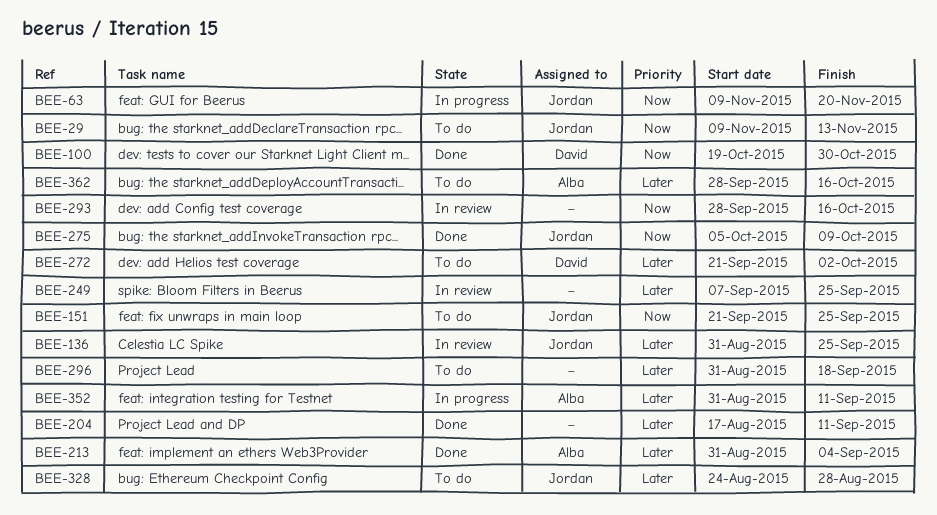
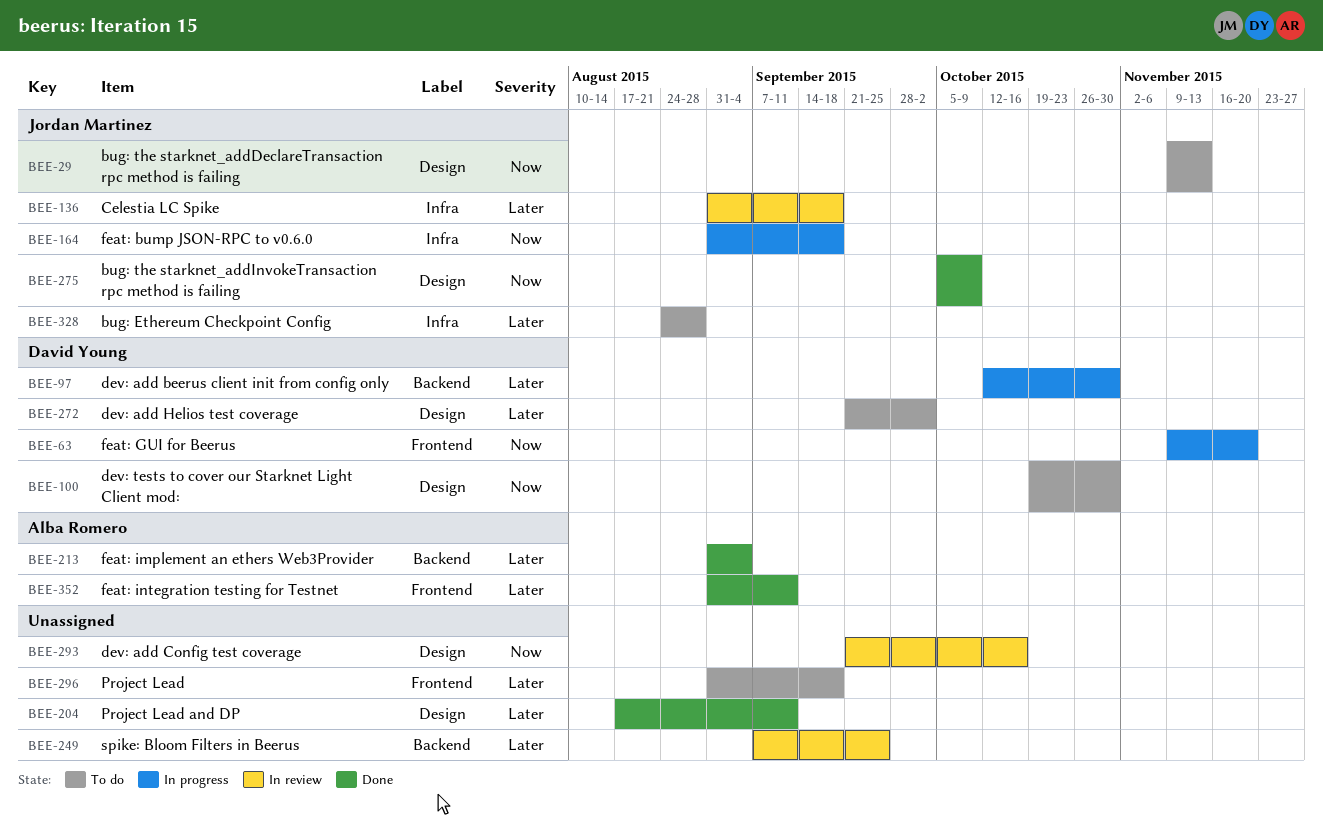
BEE-63, owner: Jordan Martinez -> David Young
BEE-97: none -> present
BEE-100, status: Done -> To do
BEE-136, due: Sep 25 -> Sep 18
BEE-151: present -> none
BEE-164: none -> present
BEE-293, start: Sep 28 -> Sep 21
BEE-352, status: In progress -> Done
BEE-362: present -> none

